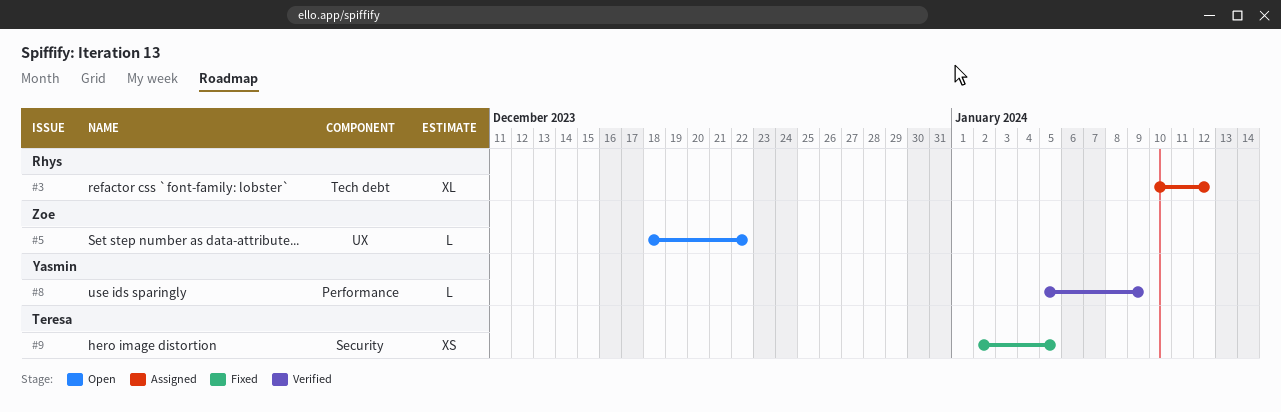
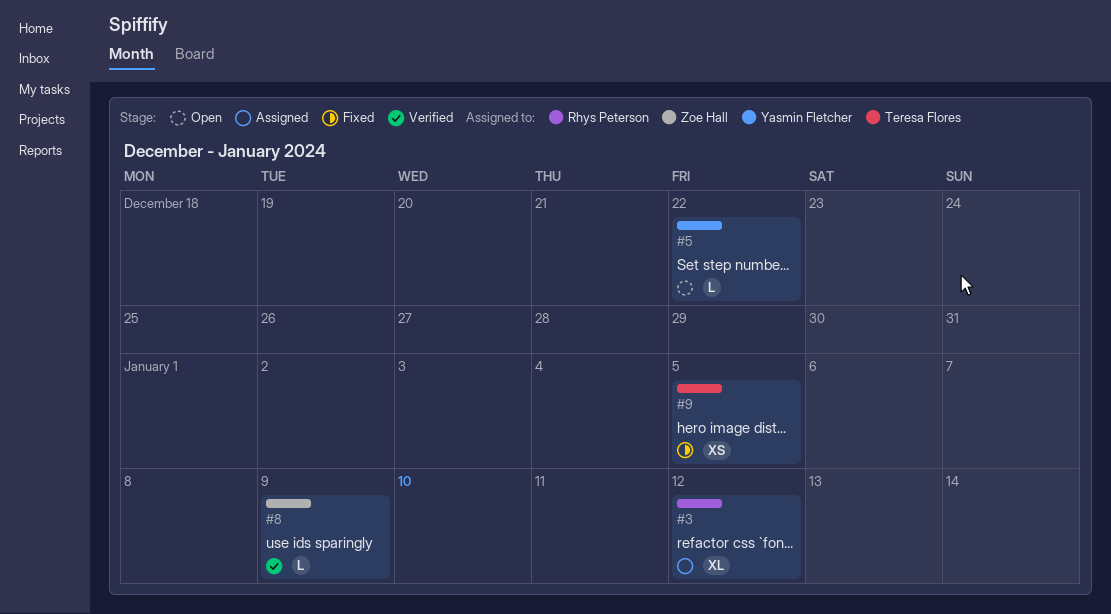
#5, owner: Zoe Hall -> Yasmin Fletcher
#8, owner: Yasmin Fletcher -> Zoe Hall

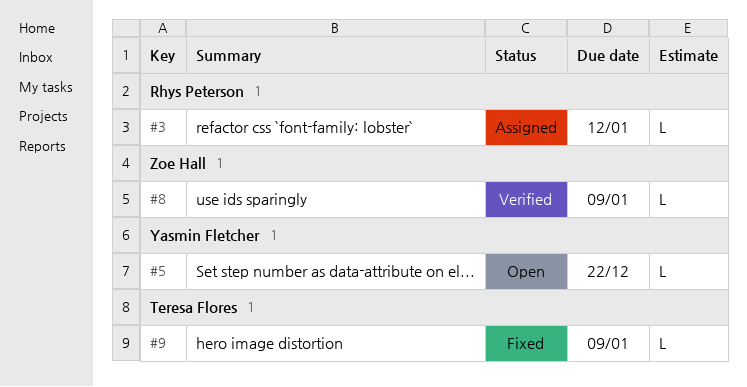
#3, estimate: XL -> L
#9, estimate: XS -> L
#9, due: Jan 5 -> Jan 9

